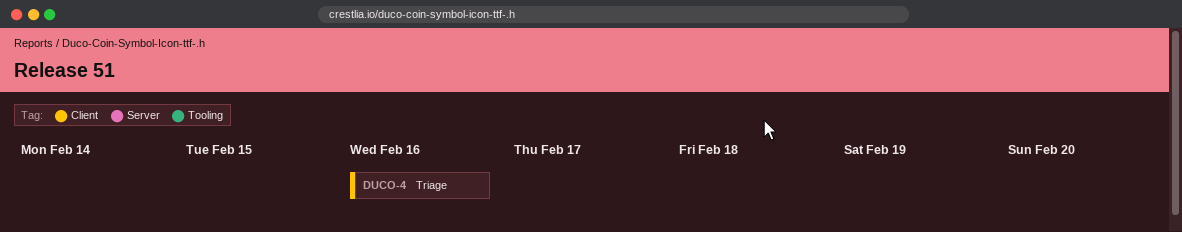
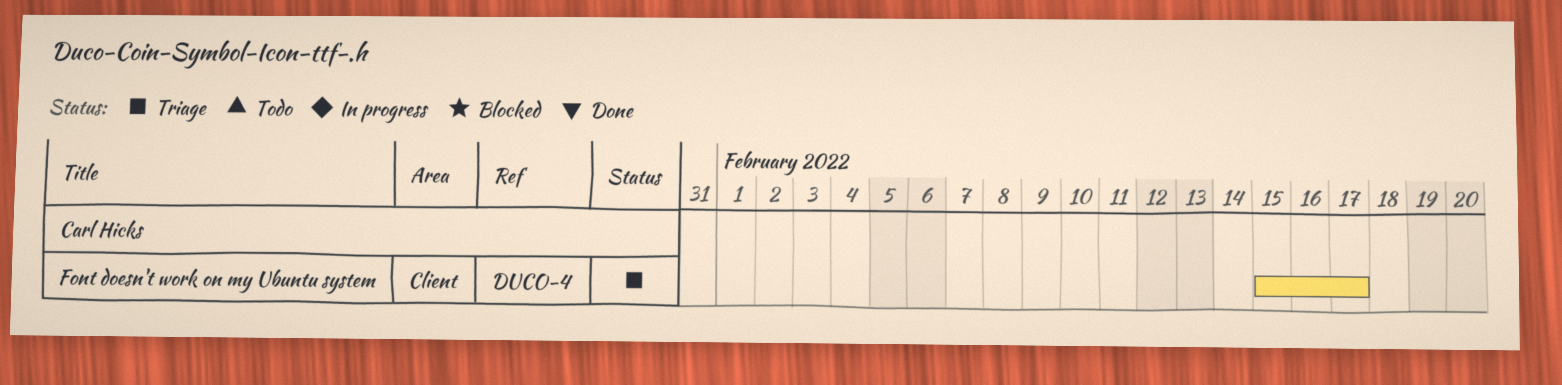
DUCO-4, due: Feb 16 -> Feb 17

